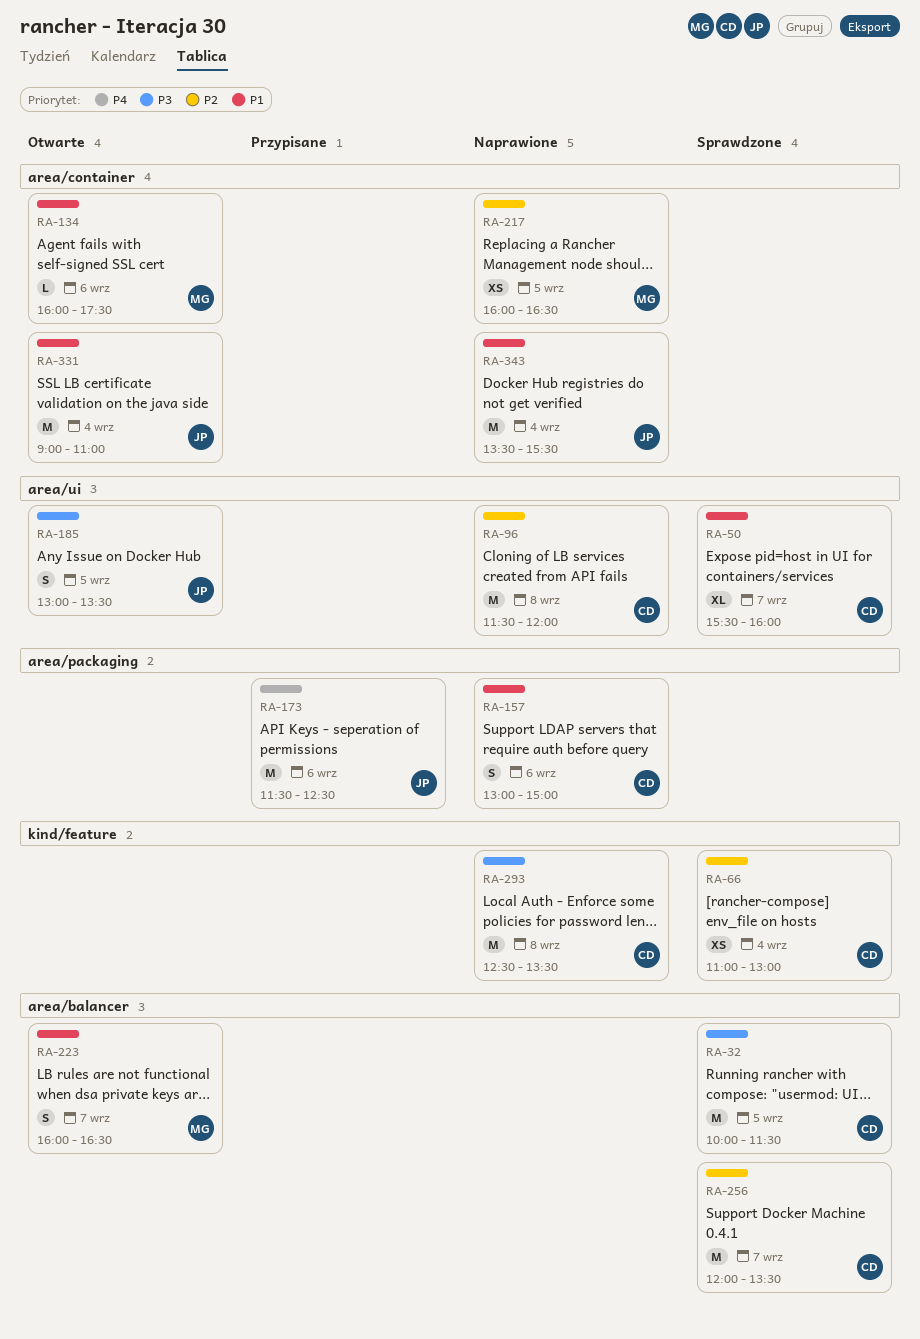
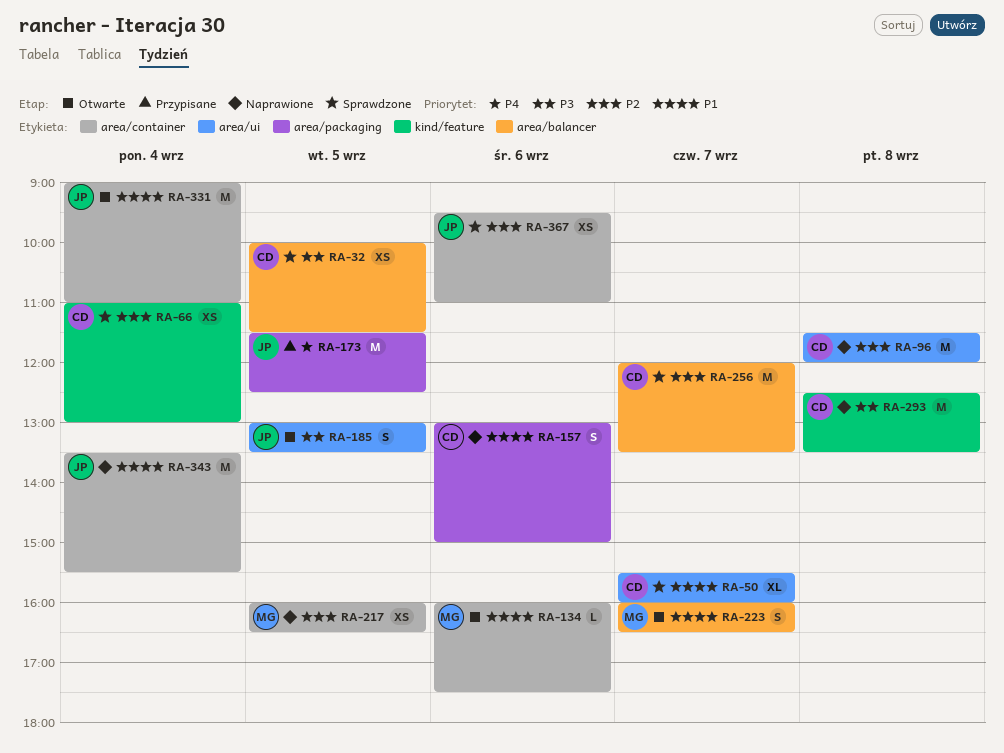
RA-32, estimate: M -> XS
RA-173, day: Sep 6 -> Sep 5
RA-367: none -> present

